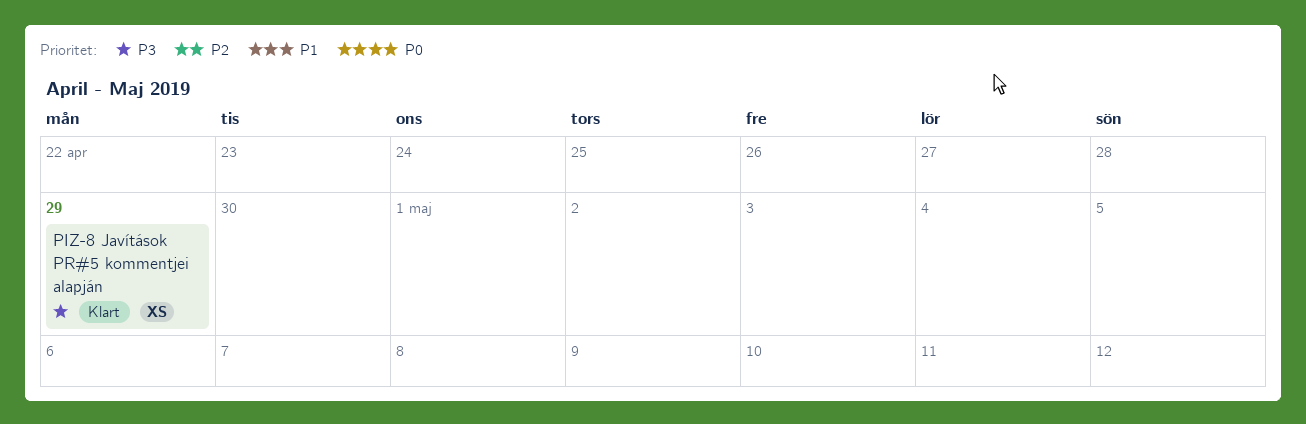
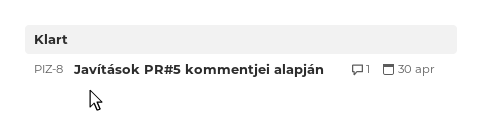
PIZ-8, due: Apr 29 -> Apr 30

